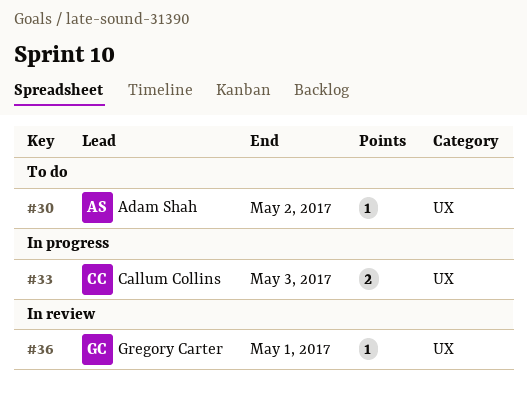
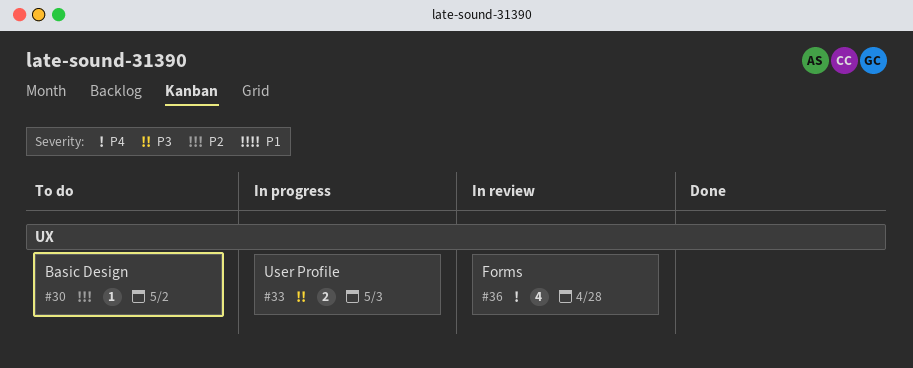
#36, estimate: 1 -> 4
#36, due: May 1 -> Apr 28

